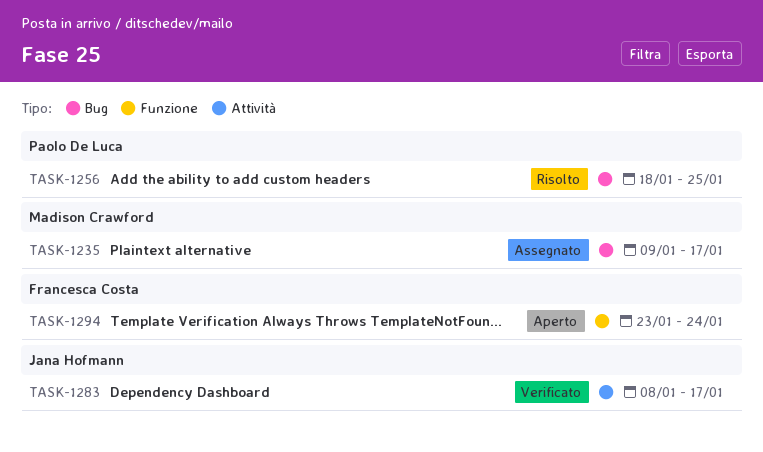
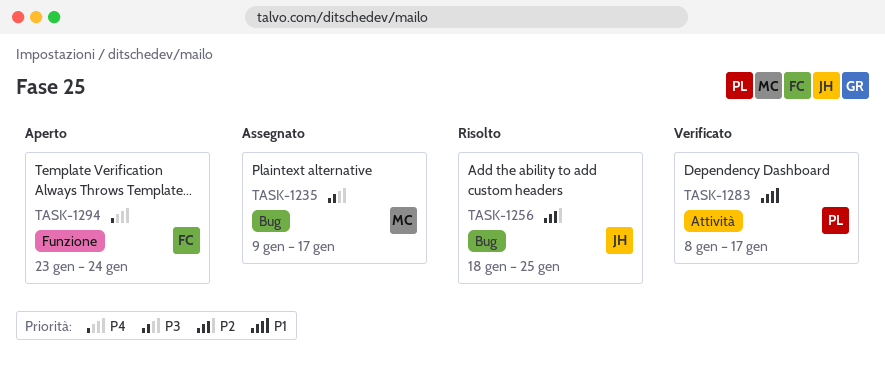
TASK-1256, owner: Paolo De Luca -> Jana Hofmann
TASK-1283, owner: Jana Hofmann -> Paolo De Luca

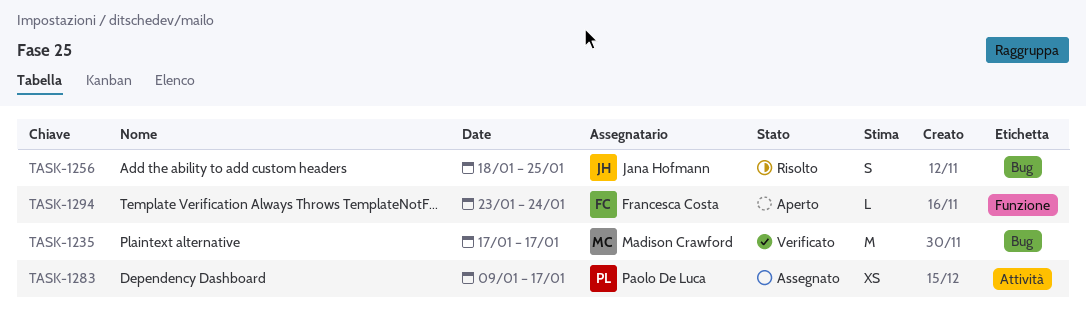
TASK-1235, status: Assegnato -> Verificato
TASK-1235, start: Jan 9 -> Jan 17
TASK-1283, status: Verificato -> Assegnato
TASK-1283, start: Jan 8 -> Jan 9

